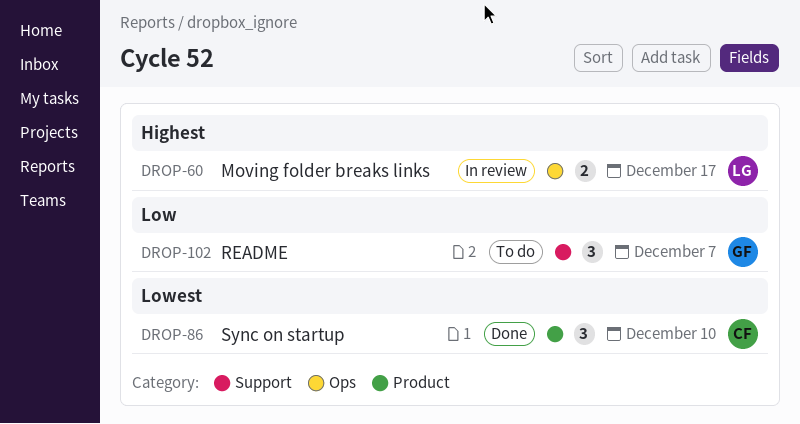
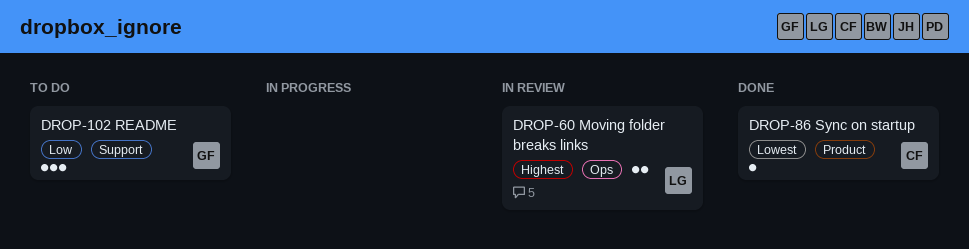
DROP-86, estimate: 3 -> 1

